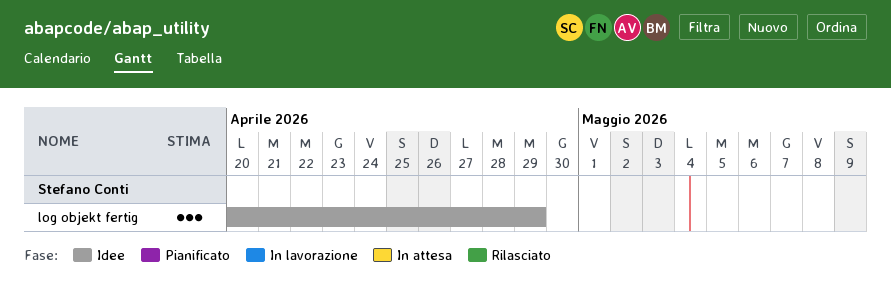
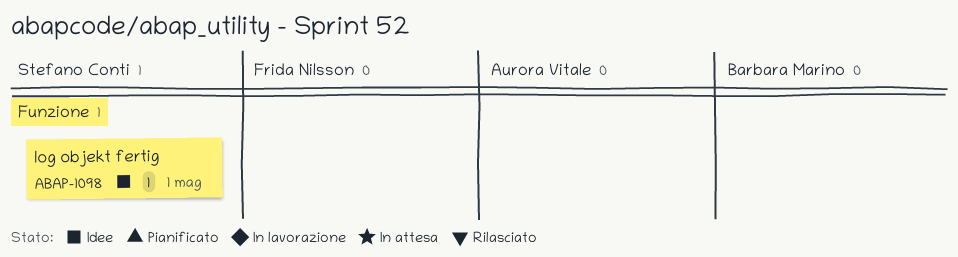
log objekt fertig, estimate: 3 -> 1
log objekt fertig, due: Apr 29 -> May 1

